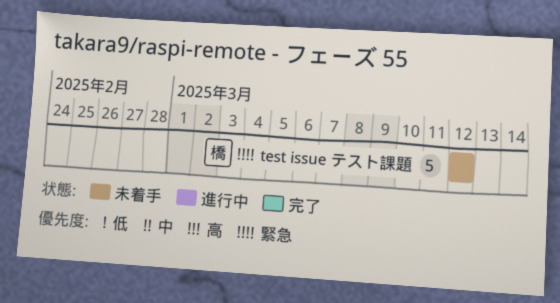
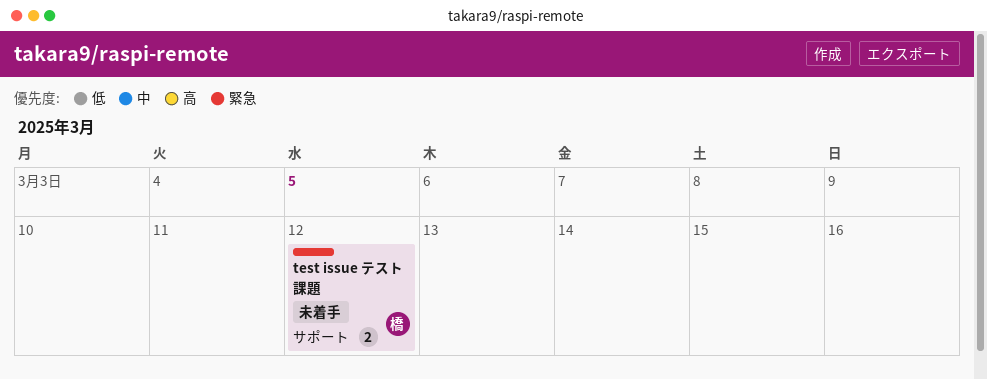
test issue テスト課題, estimate: 5 -> 2

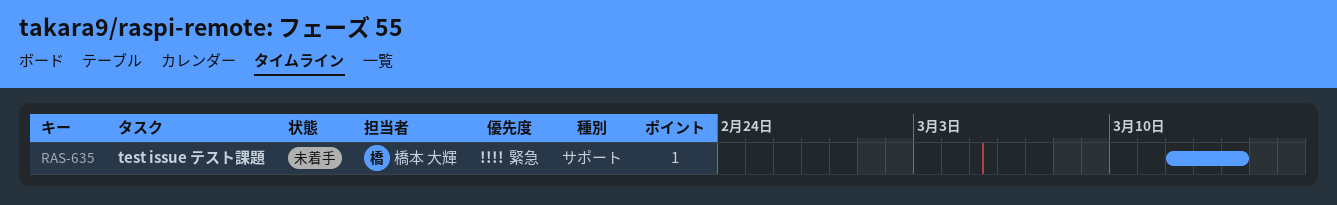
test issue テスト課題, estimate: 2 -> 1
test issue テスト課題, due: Mar 12 -> Mar 14

